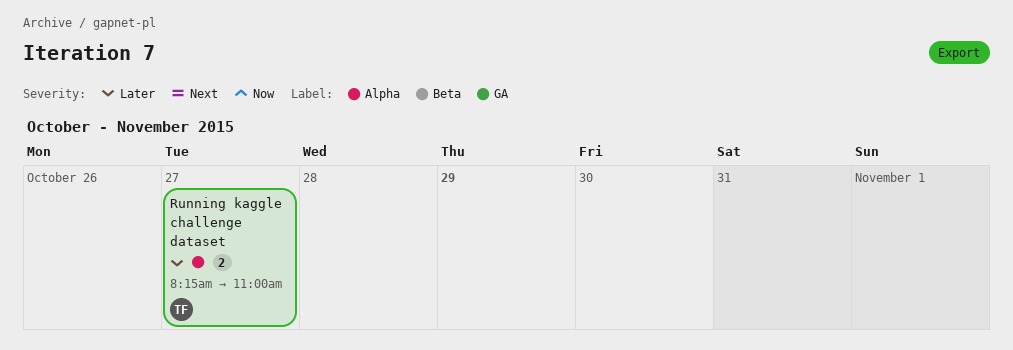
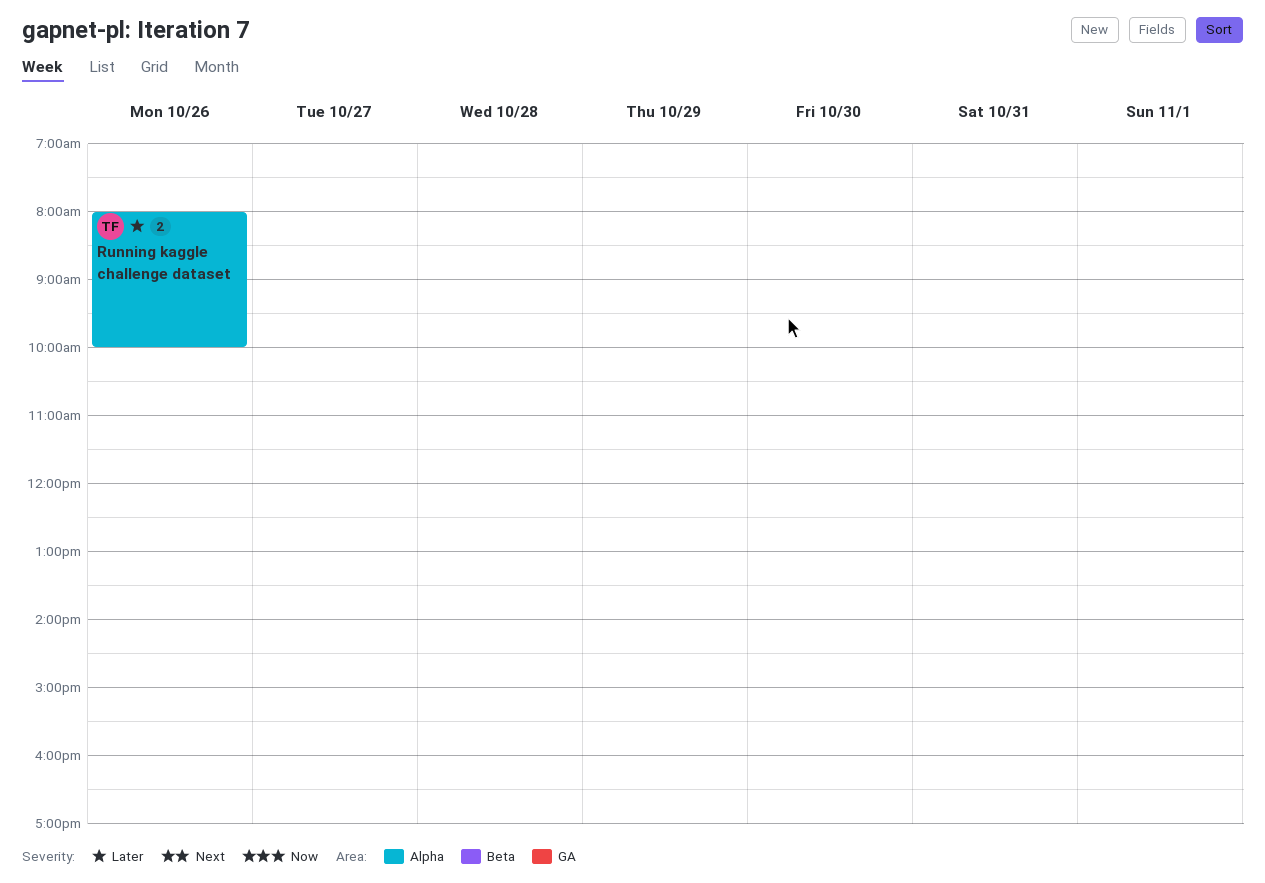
Running kaggle challenge dataset, day: Oct 27 -> Oct 26
Running kaggle challenge dataset, begins: 08:15 -> 08:00
Running kaggle challenge dataset, ends: 11:00 -> 10:00

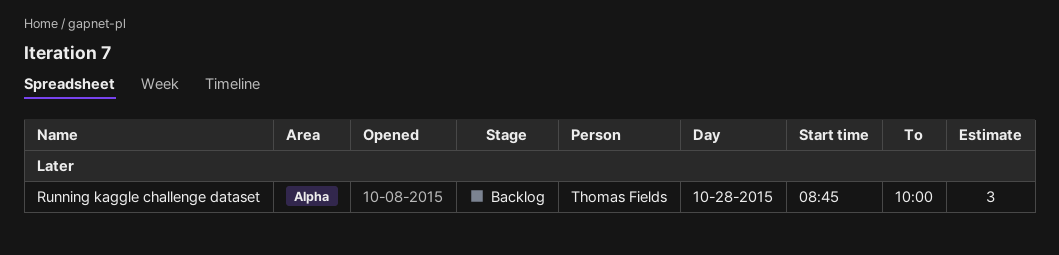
Running kaggle challenge dataset, estimate: 2 -> 3
Running kaggle challenge dataset, day: Oct 26 -> Oct 28
Running kaggle challenge dataset, begins: 08:00 -> 08:45

